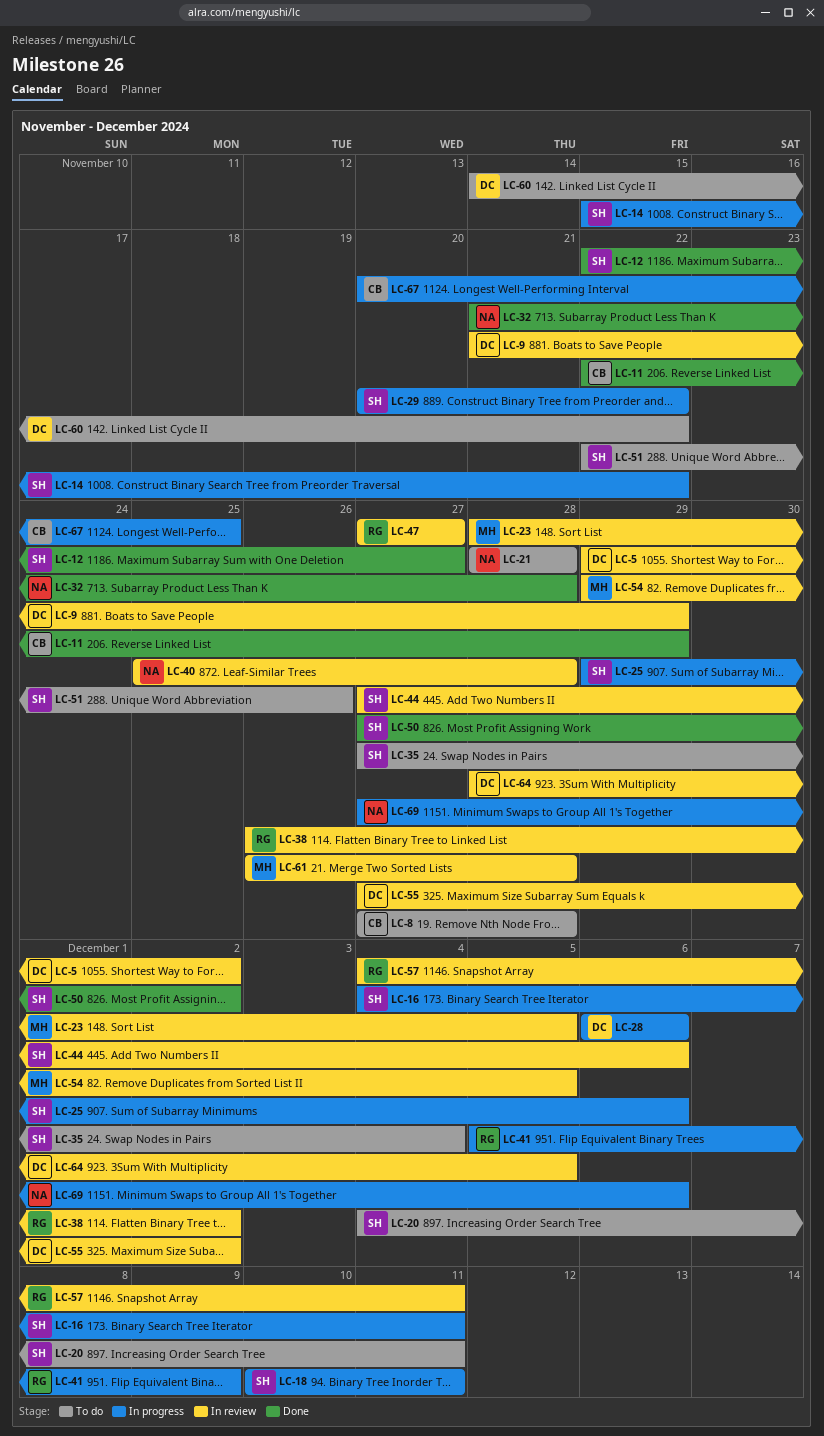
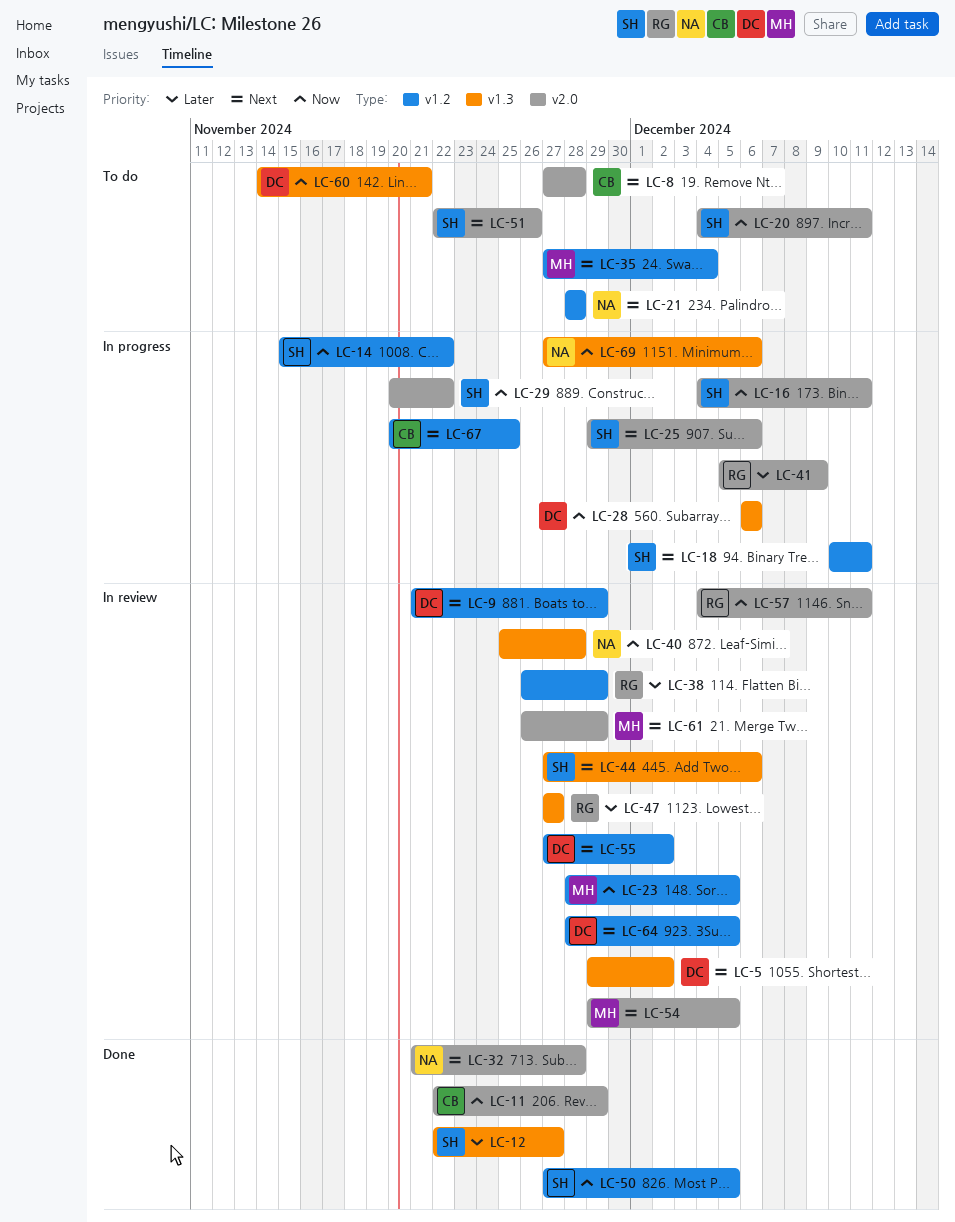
LC-35, owner: SH -> MH
LC-38, due: Dec 2 -> Nov 29
LC-50, due: Dec 2 -> Dec 5
LC-60, due: Nov 22 -> Nov 21
LC-61, due: Nov 28 -> Nov 29

